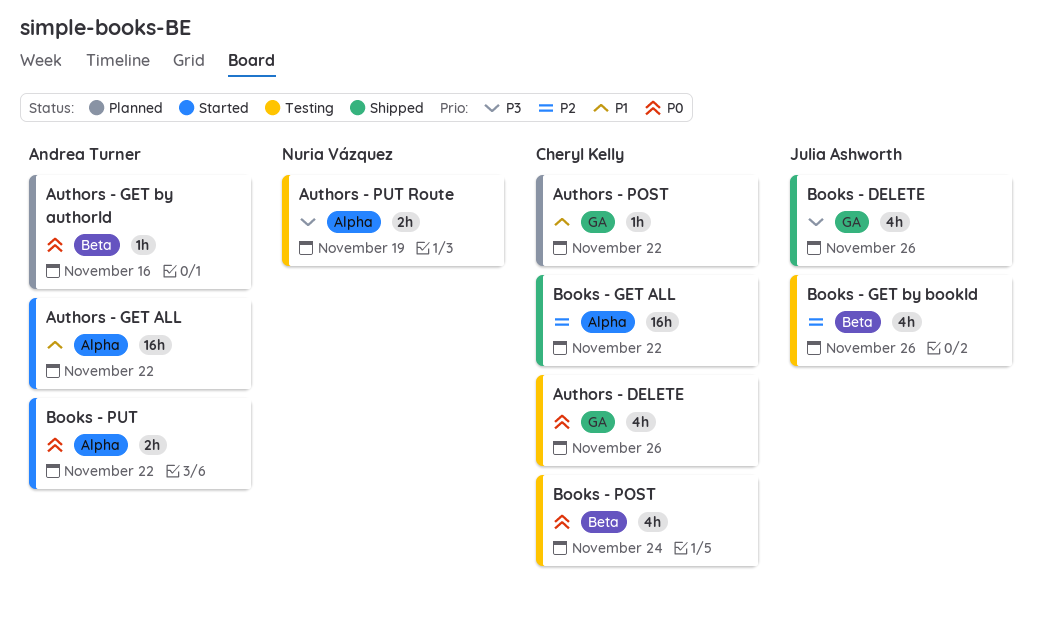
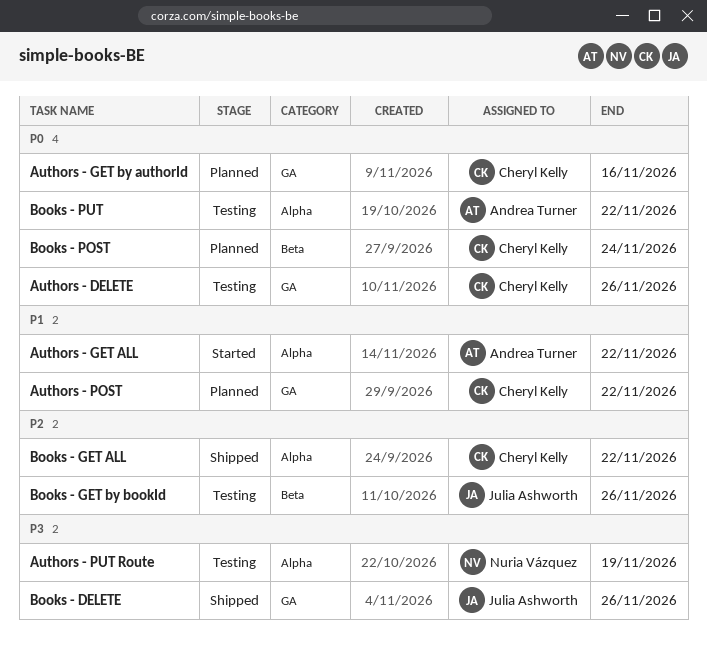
Authors - GET by authorId, owner: Andrea Turner -> Cheryl Kelly
Authors - GET by authorId, label: Beta -> GA
Books - POST, status: Testing -> Planned
Books - PUT, status: Started -> Testing

